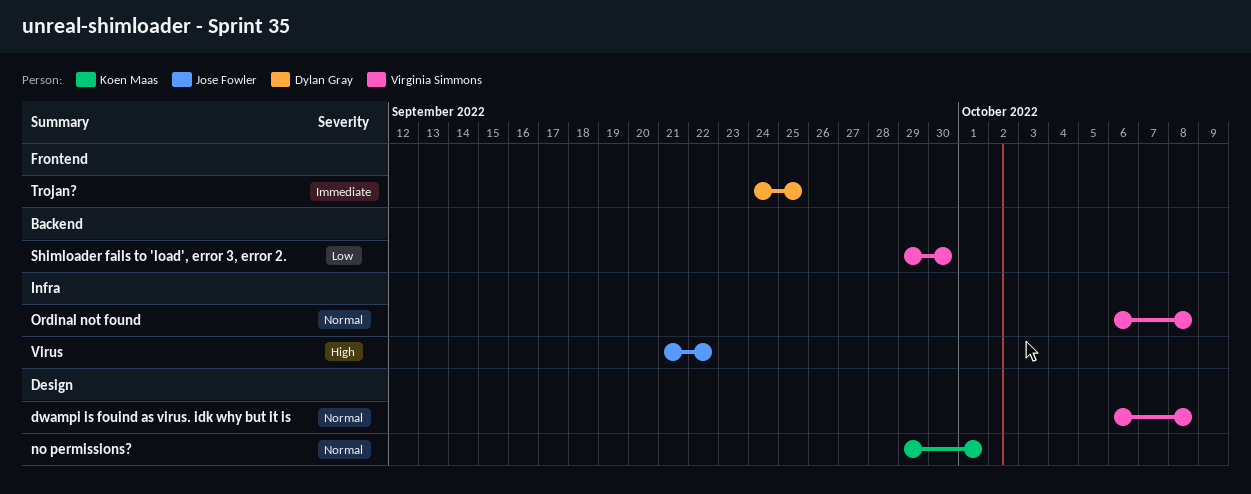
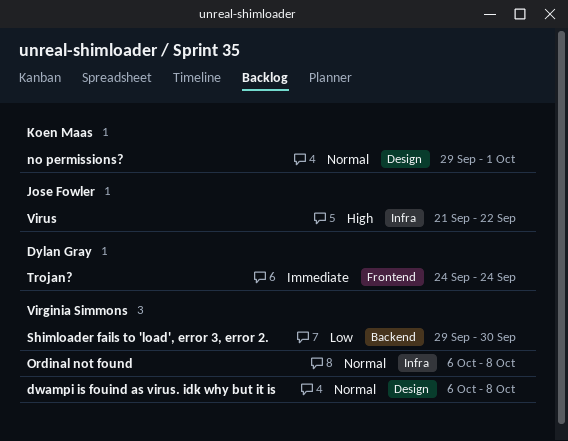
Trojan?, due: Sep 25 -> Sep 24

